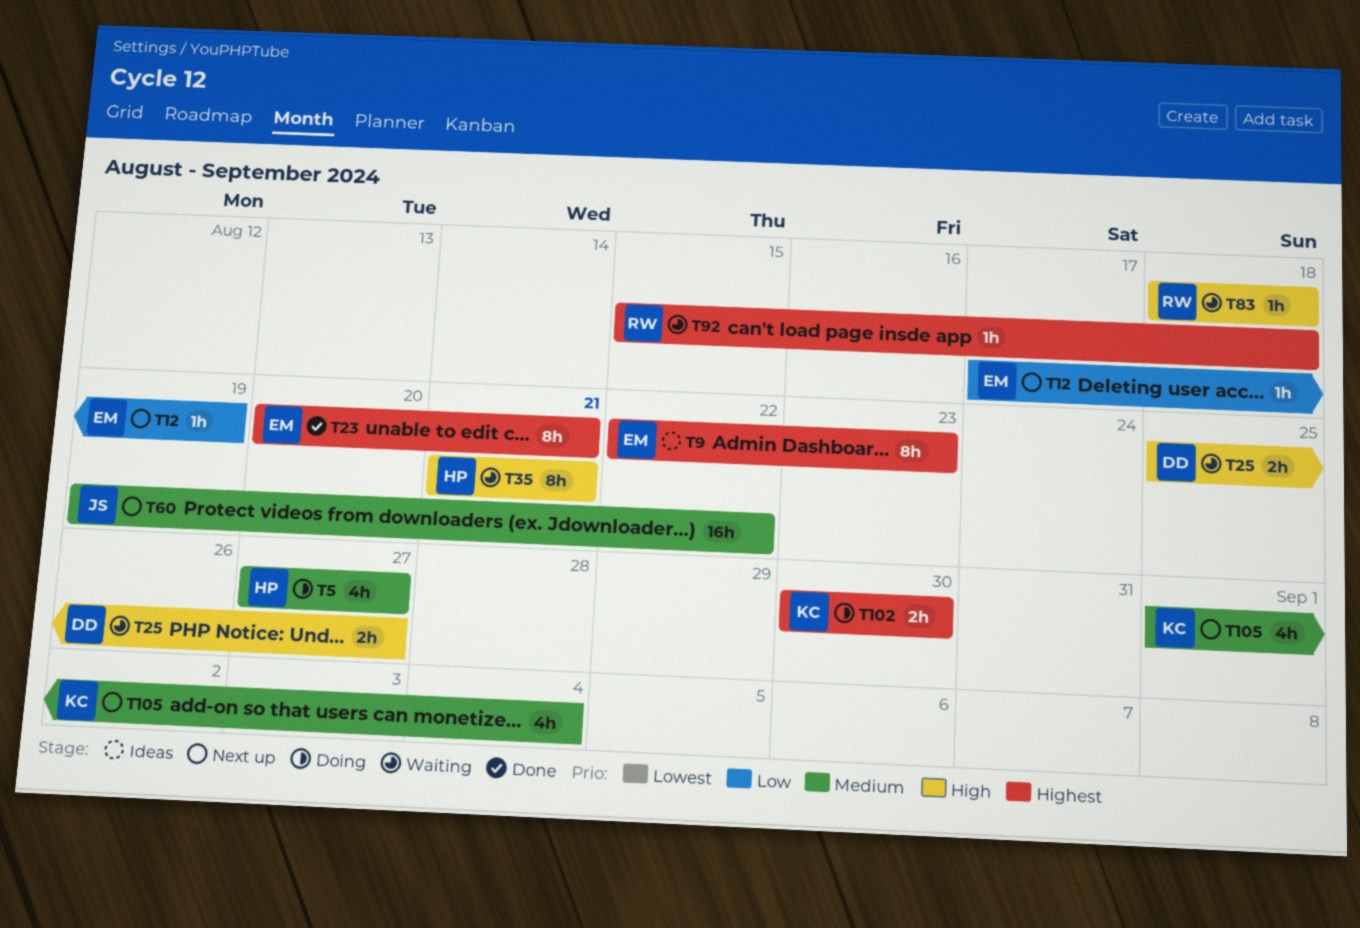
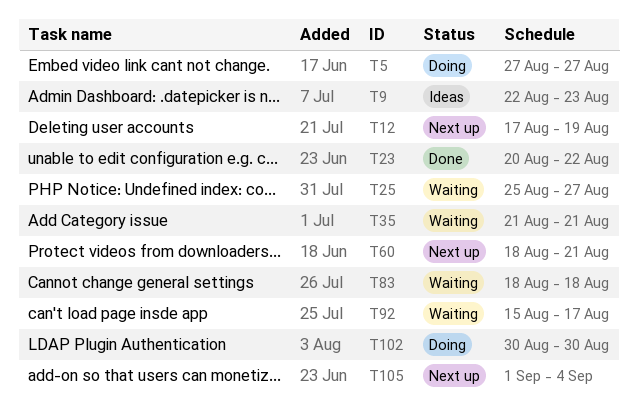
T23, due: Aug 21 -> Aug 22
T60, start: Aug 19 -> Aug 18
T60, due: Aug 22 -> Aug 21
T92, due: Aug 18 -> Aug 17

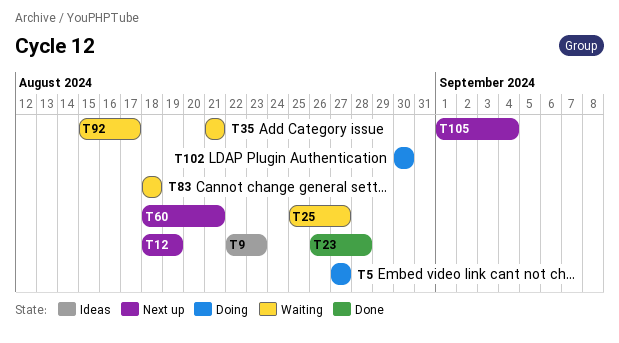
T12, start: Aug 17 -> Aug 18
T23, start: Aug 20 -> Aug 26
T23, due: Aug 22 -> Aug 28

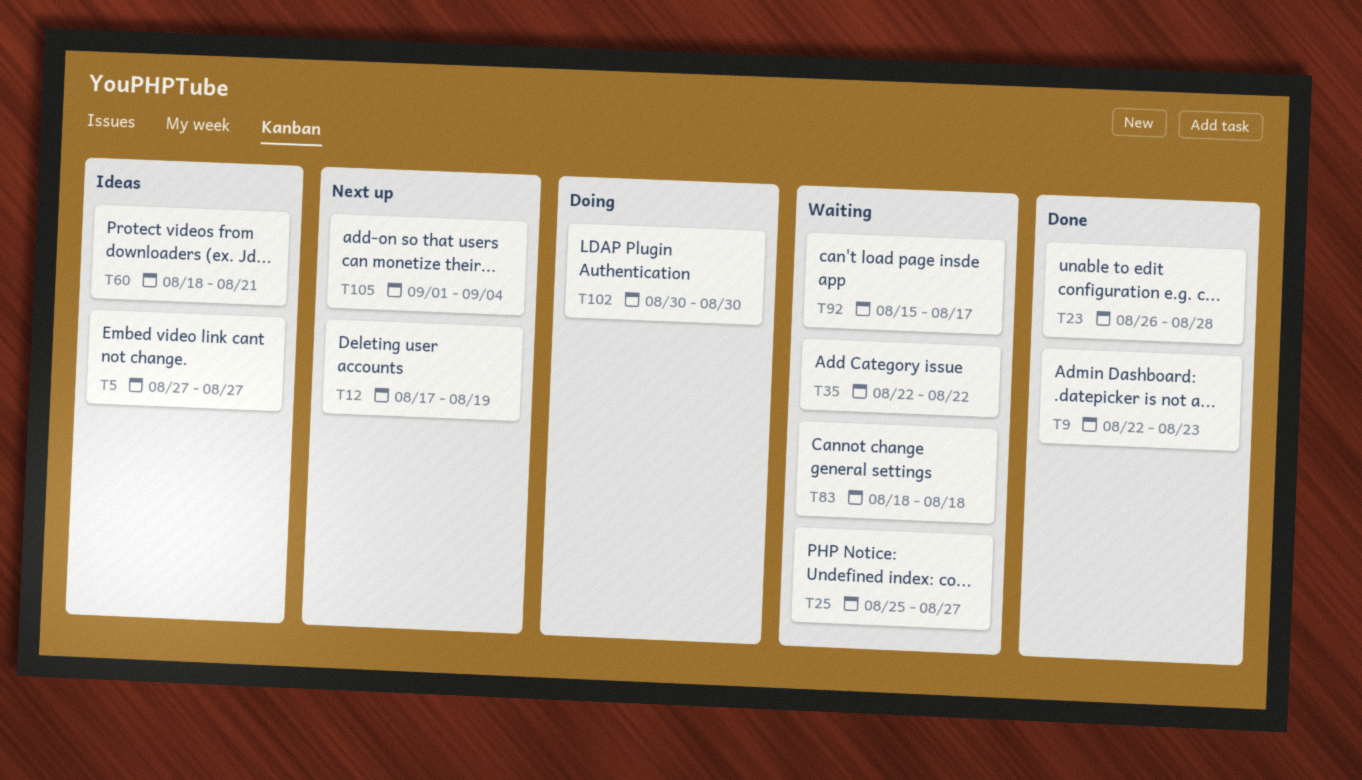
T5, status: Doing -> Ideas
T9, status: Ideas -> Done
T12, start: Aug 18 -> Aug 17
T35, start: Aug 21 -> Aug 22
T35, due: Aug 21 -> Aug 22
T60, status: Next up -> Ideas

